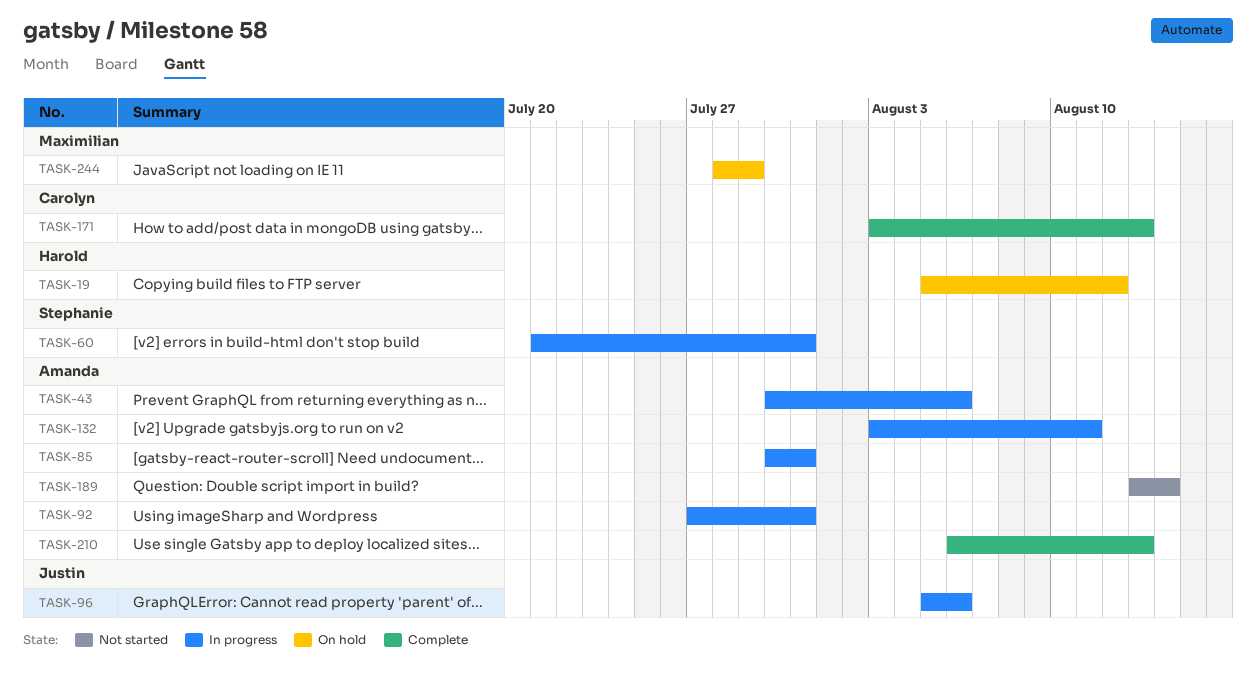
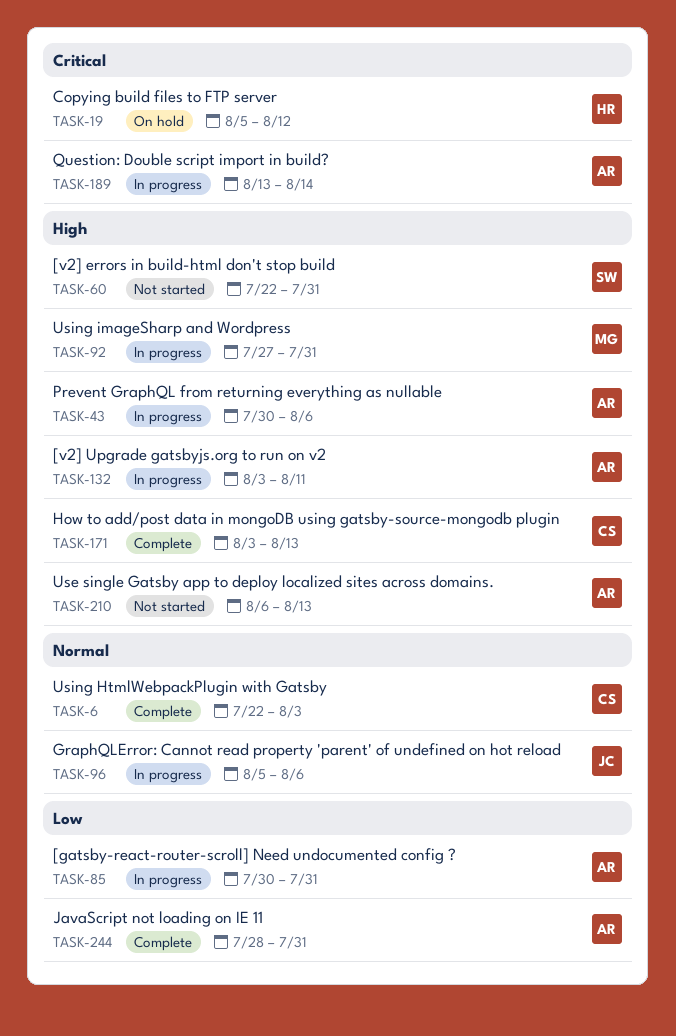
TASK-6: none -> present
TASK-60, status: In progress -> Not started
TASK-60, start: Jul 21 -> Jul 22
TASK-92, owner: Amanda -> Maximilian
TASK-189, status: Not started -> In progress
TASK-210, status: Complete -> Not started
TASK-244, status: On hold -> Complete
TASK-244, owner: Maximilian -> Amanda
TASK-244, due: Jul 29 -> Jul 31

